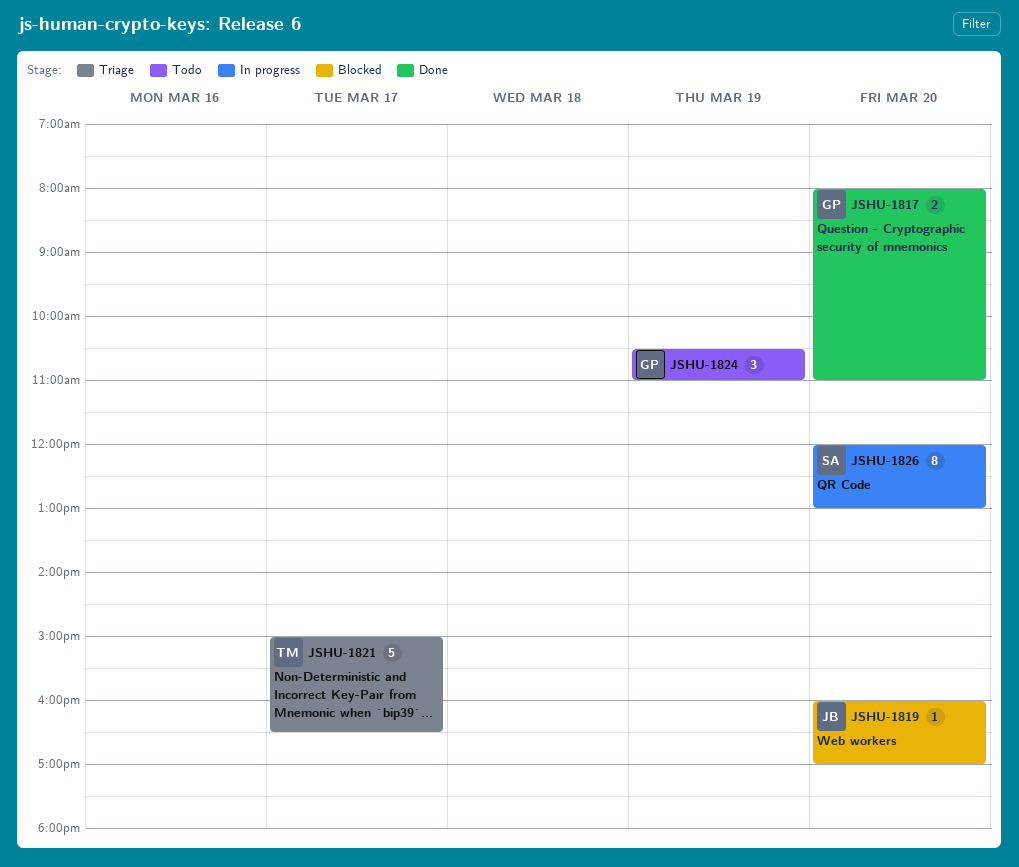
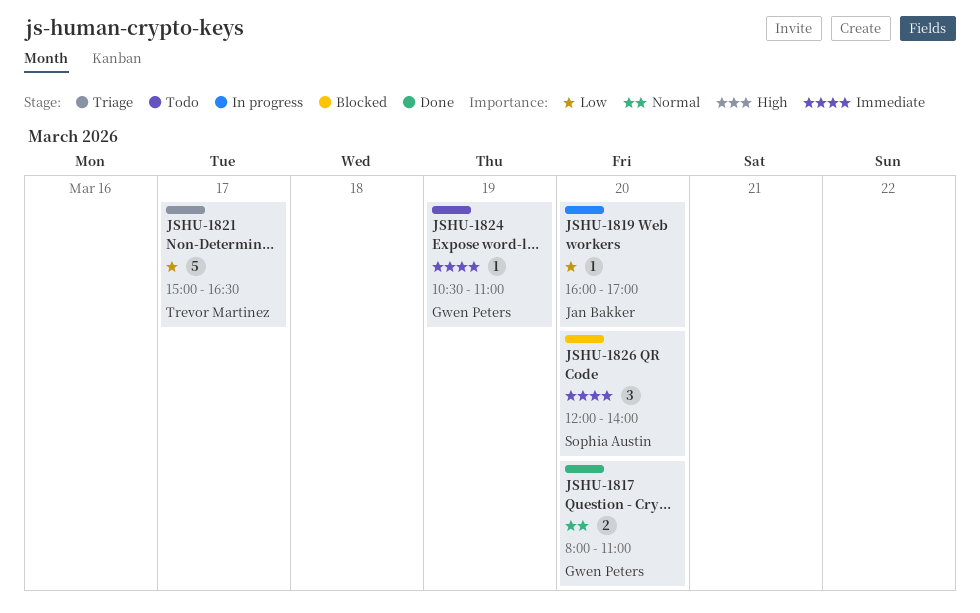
JSHU-1819, status: Blocked -> In progress
JSHU-1824, estimate: 3 -> 1
JSHU-1826, status: In progress -> Blocked
JSHU-1826, estimate: 8 -> 3
JSHU-1826, ends: 13:00 -> 14:00

